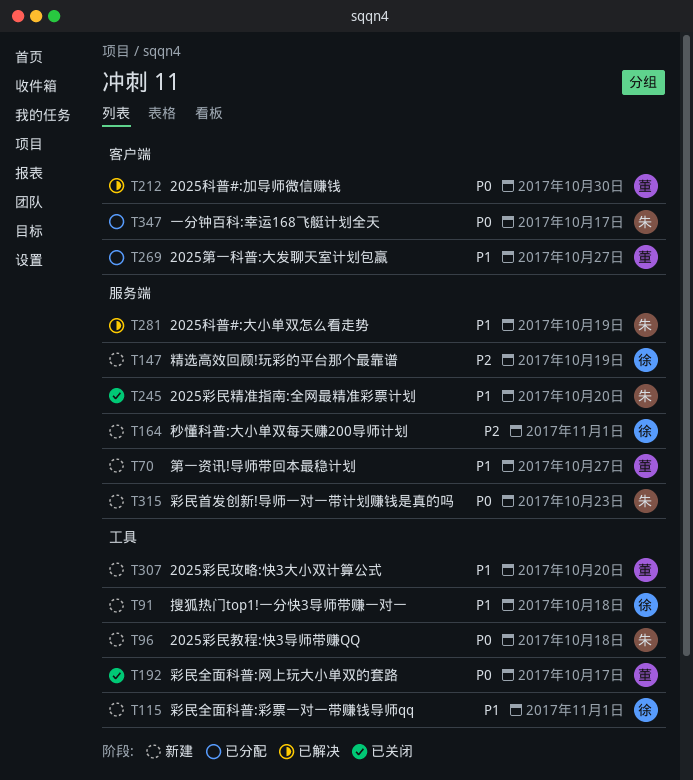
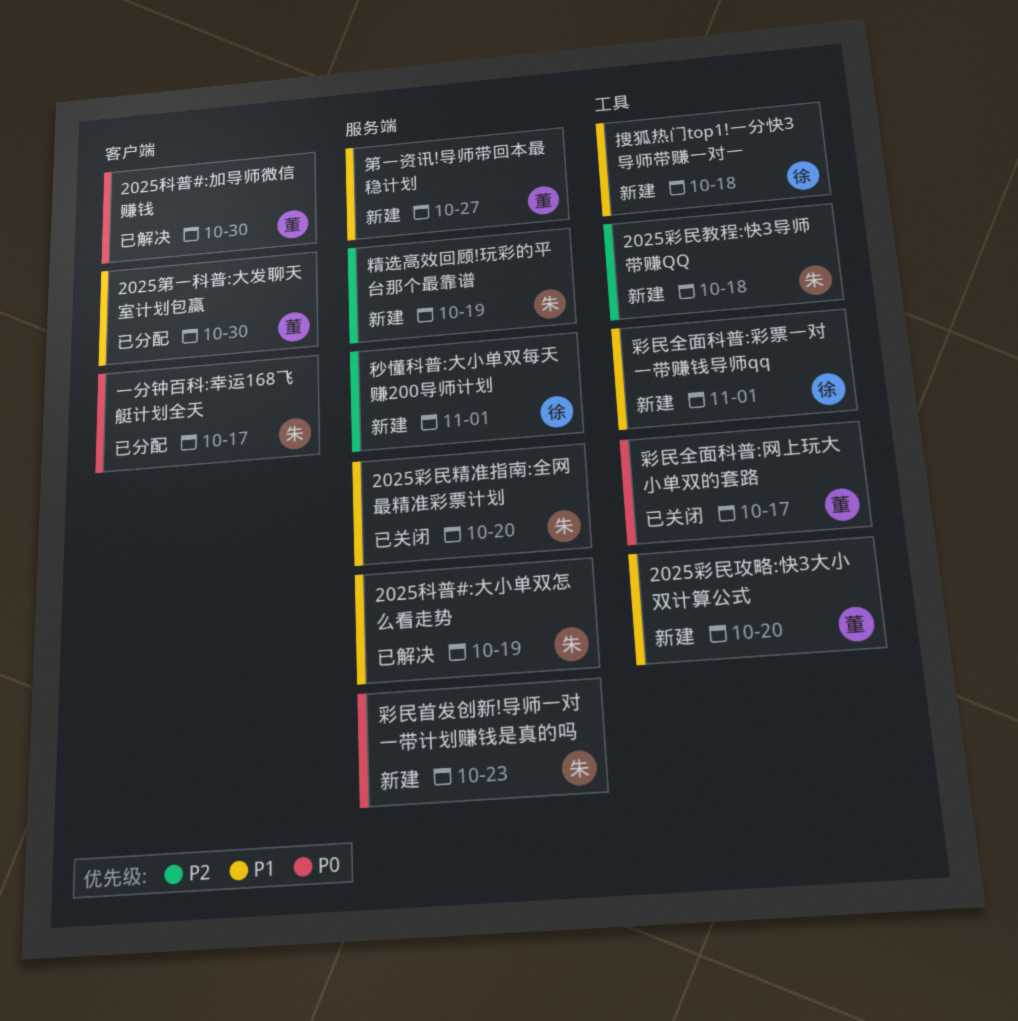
2025彩民教程:快3导师带赚QQ, priority: P0 -> P2
2025第一科普:大发聊天室计划包赢, due: Oct 27 -> Oct 30
精选高效回顾!玩彩的平台那个最靠谱, owner: 徐 -> 朱

